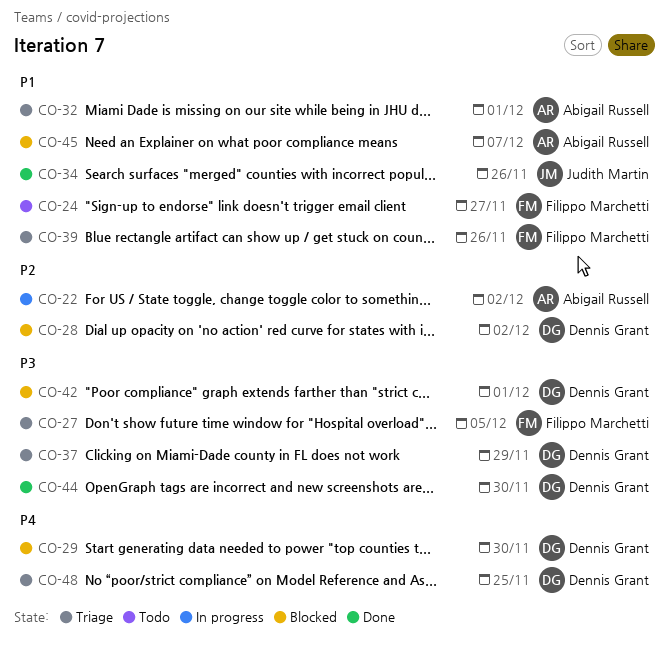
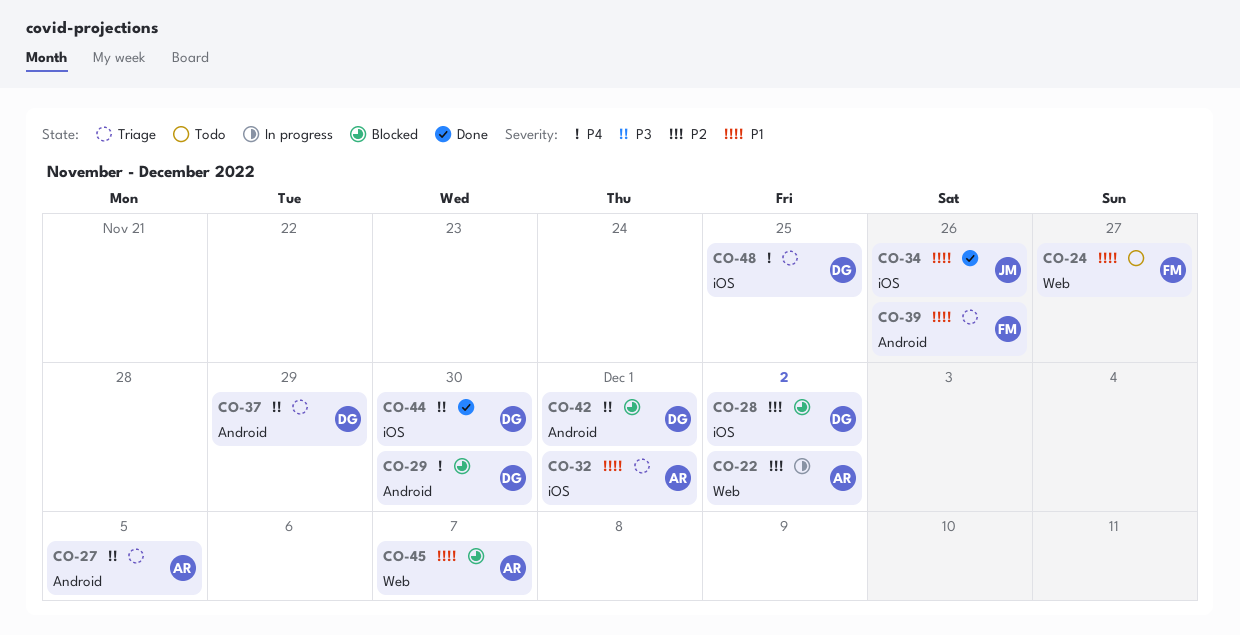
CO-27, owner: Filippo Marchetti -> Abigail Russell

